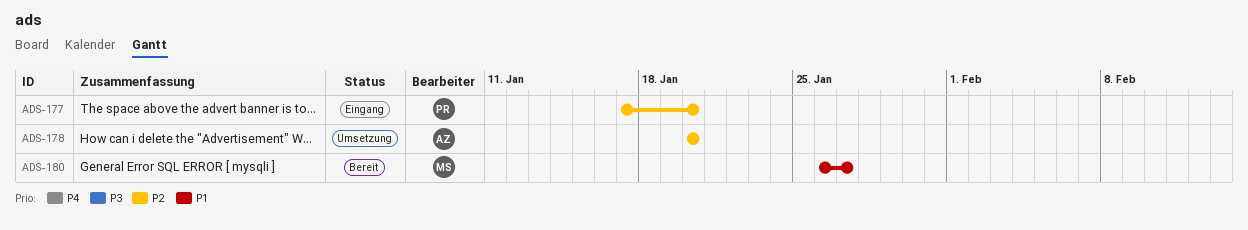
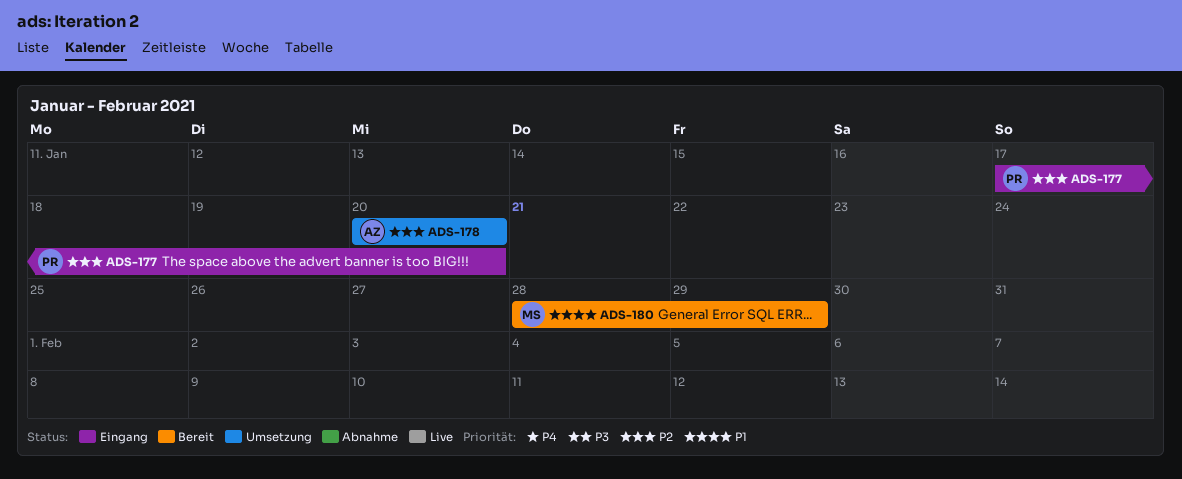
ADS-180, start: Jan 26 -> Jan 28
ADS-180, due: Jan 27 -> Jan 29

